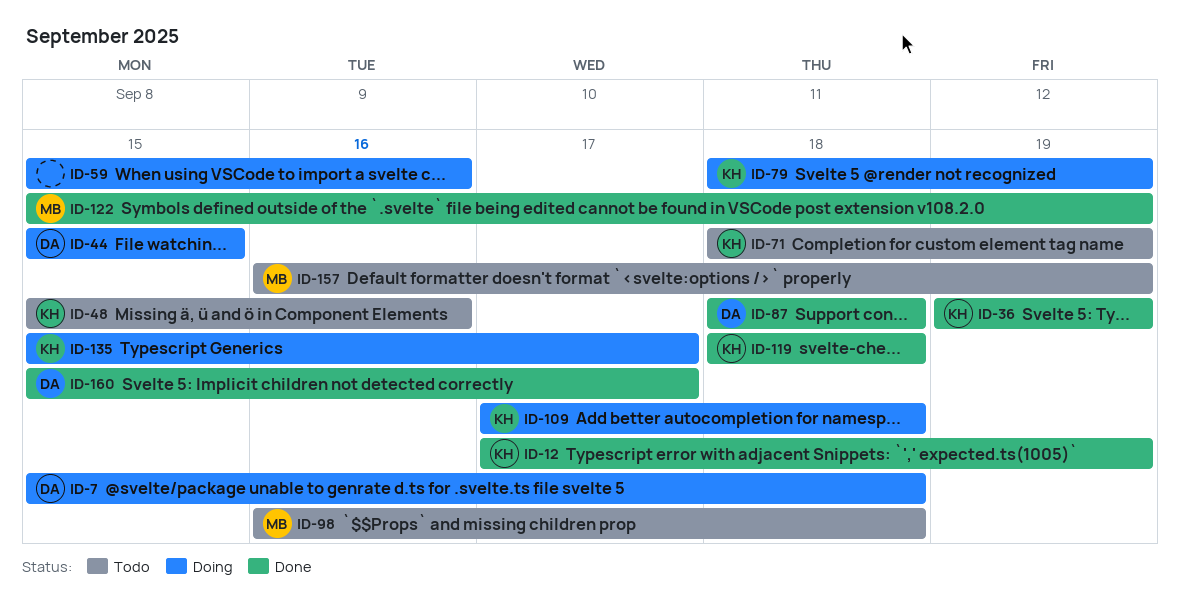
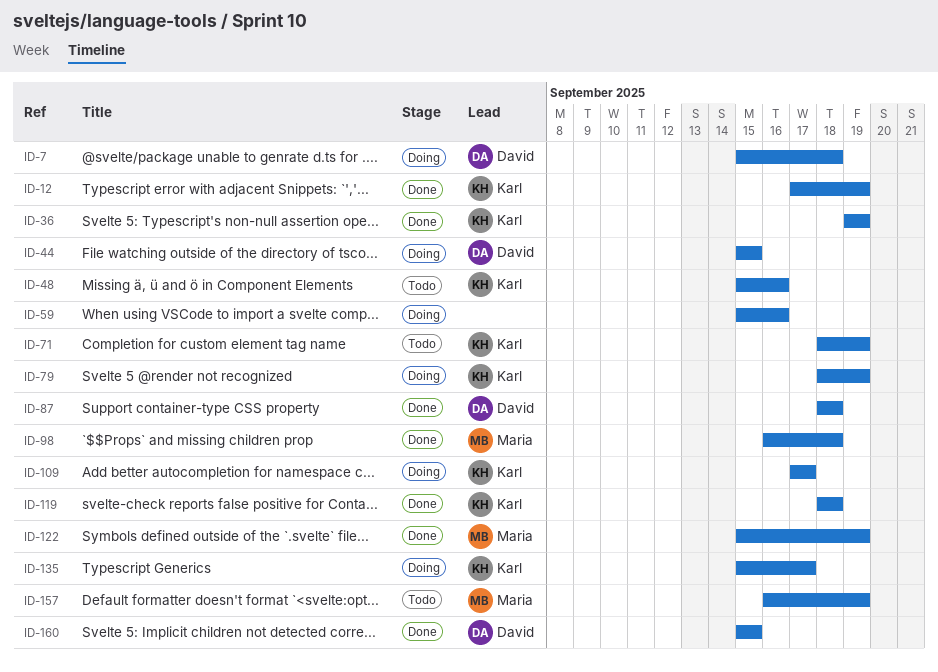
ID-98, status: Todo -> Done
ID-109, due: Sep 18 -> Sep 17
ID-160, due: Sep 17 -> Sep 15

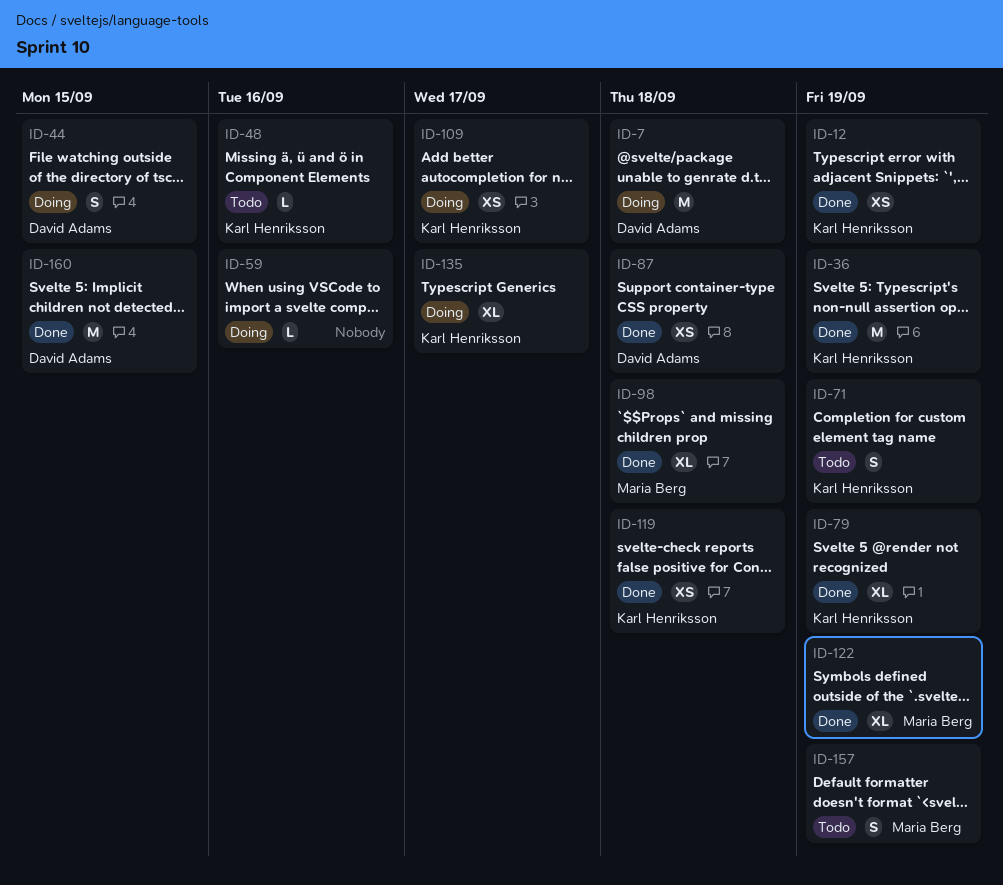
ID-79, status: Doing -> Done

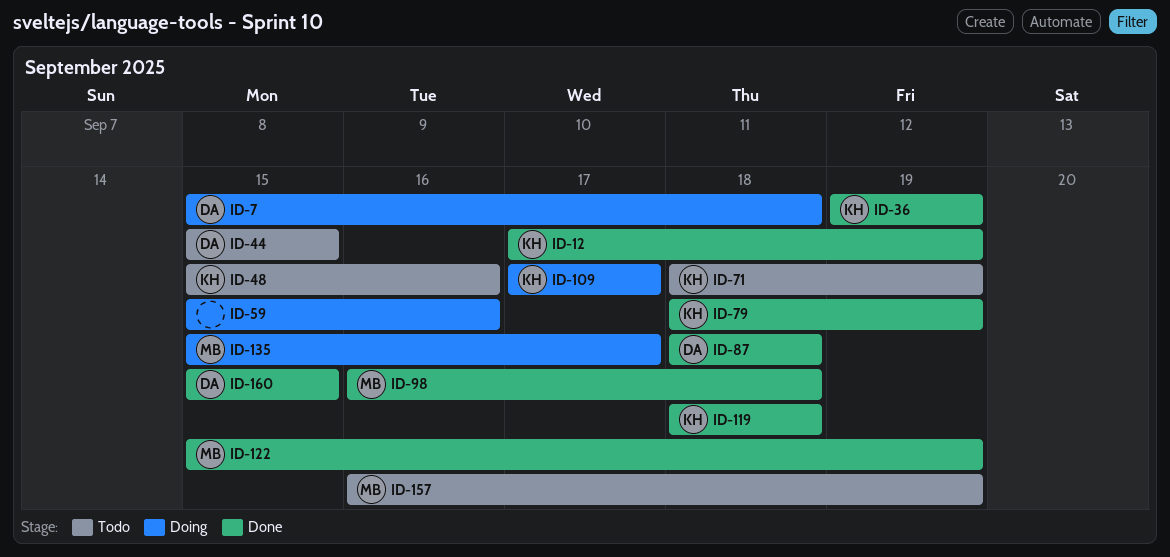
ID-44, status: Doing -> Todo
ID-135, owner: Karl Henriksson -> Maria Berg

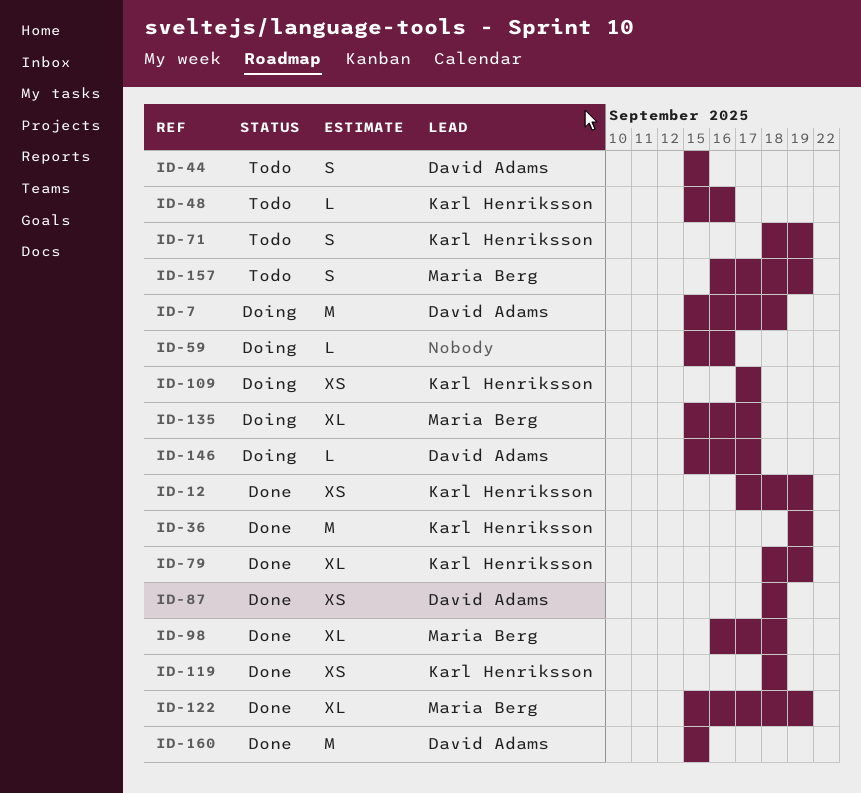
ID-146: none -> present

